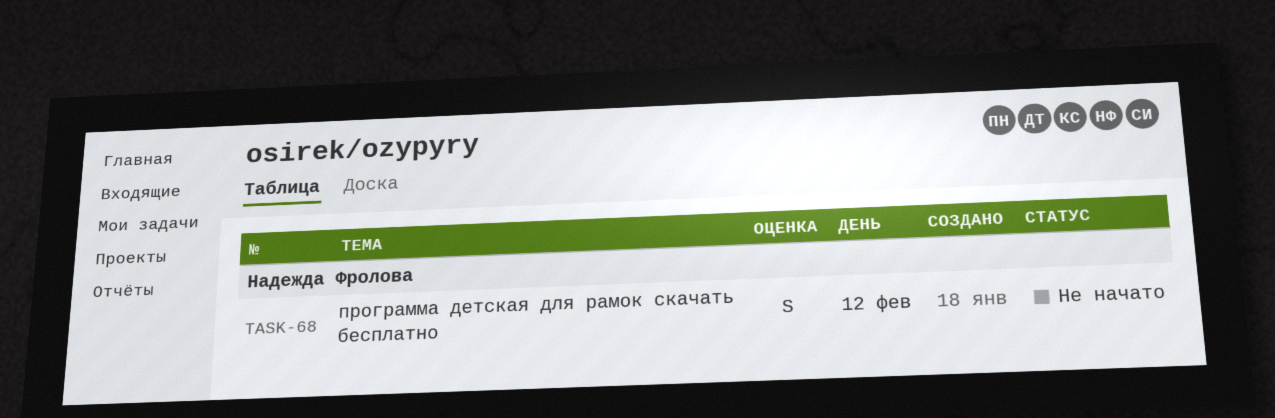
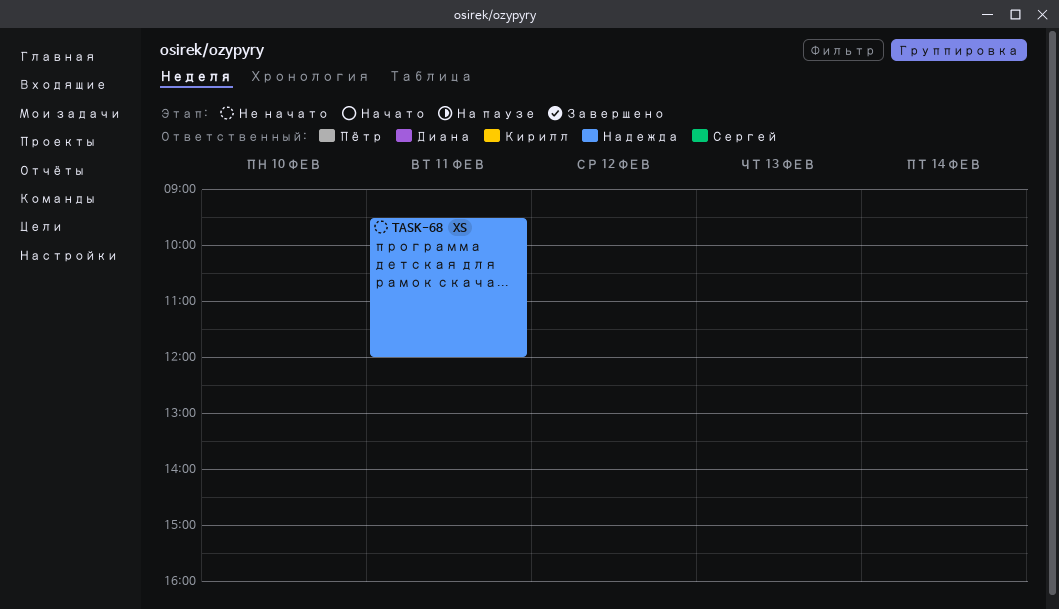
TASK-68, estimate: S -> XS
TASK-68, day: Feb 12 -> Feb 11

